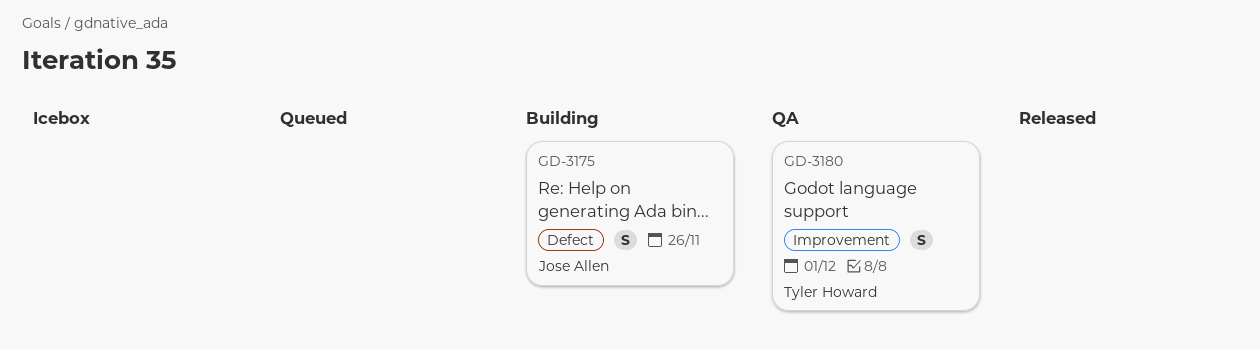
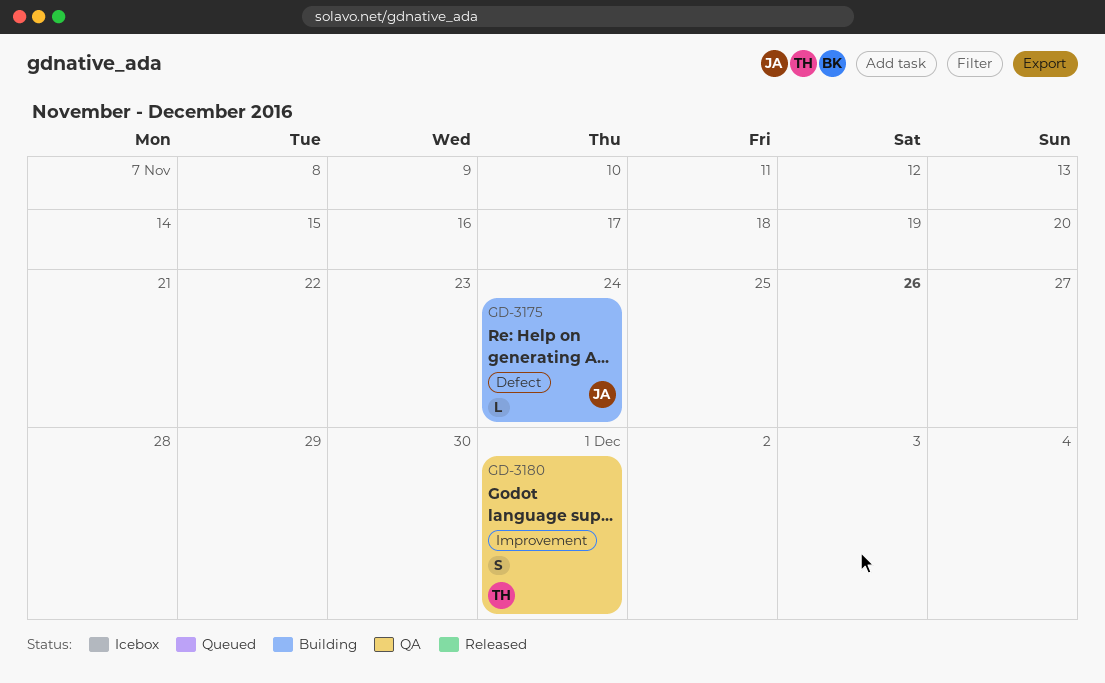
GD-3175, estimate: S -> L
GD-3175, due: Nov 26 -> Nov 24

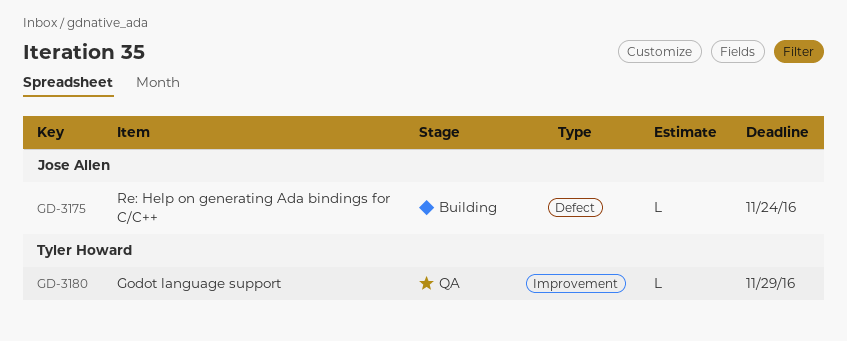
GD-3180, estimate: S -> L
GD-3180, due: Dec 1 -> Nov 29

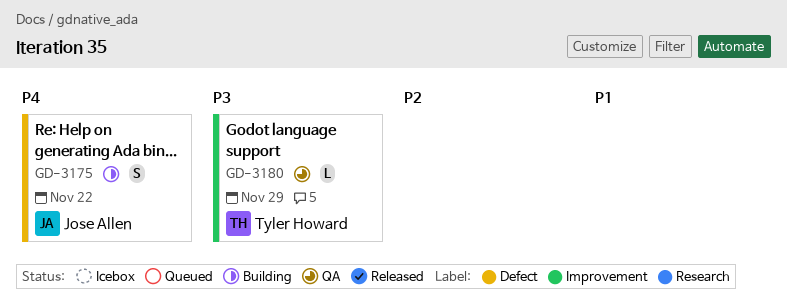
GD-3175, estimate: L -> S
GD-3175, due: Nov 24 -> Nov 22

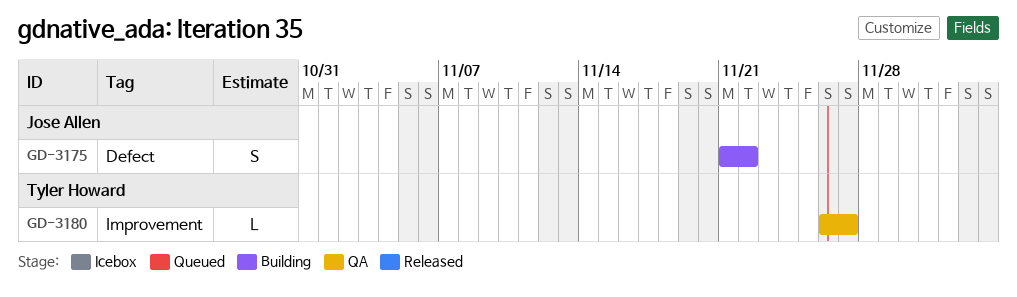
GD-3180, due: Nov 29 -> Nov 27

